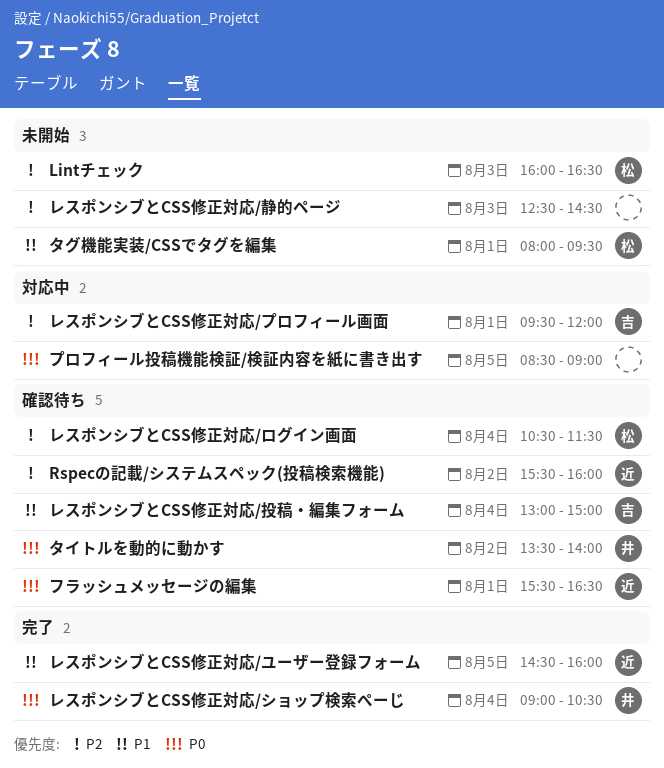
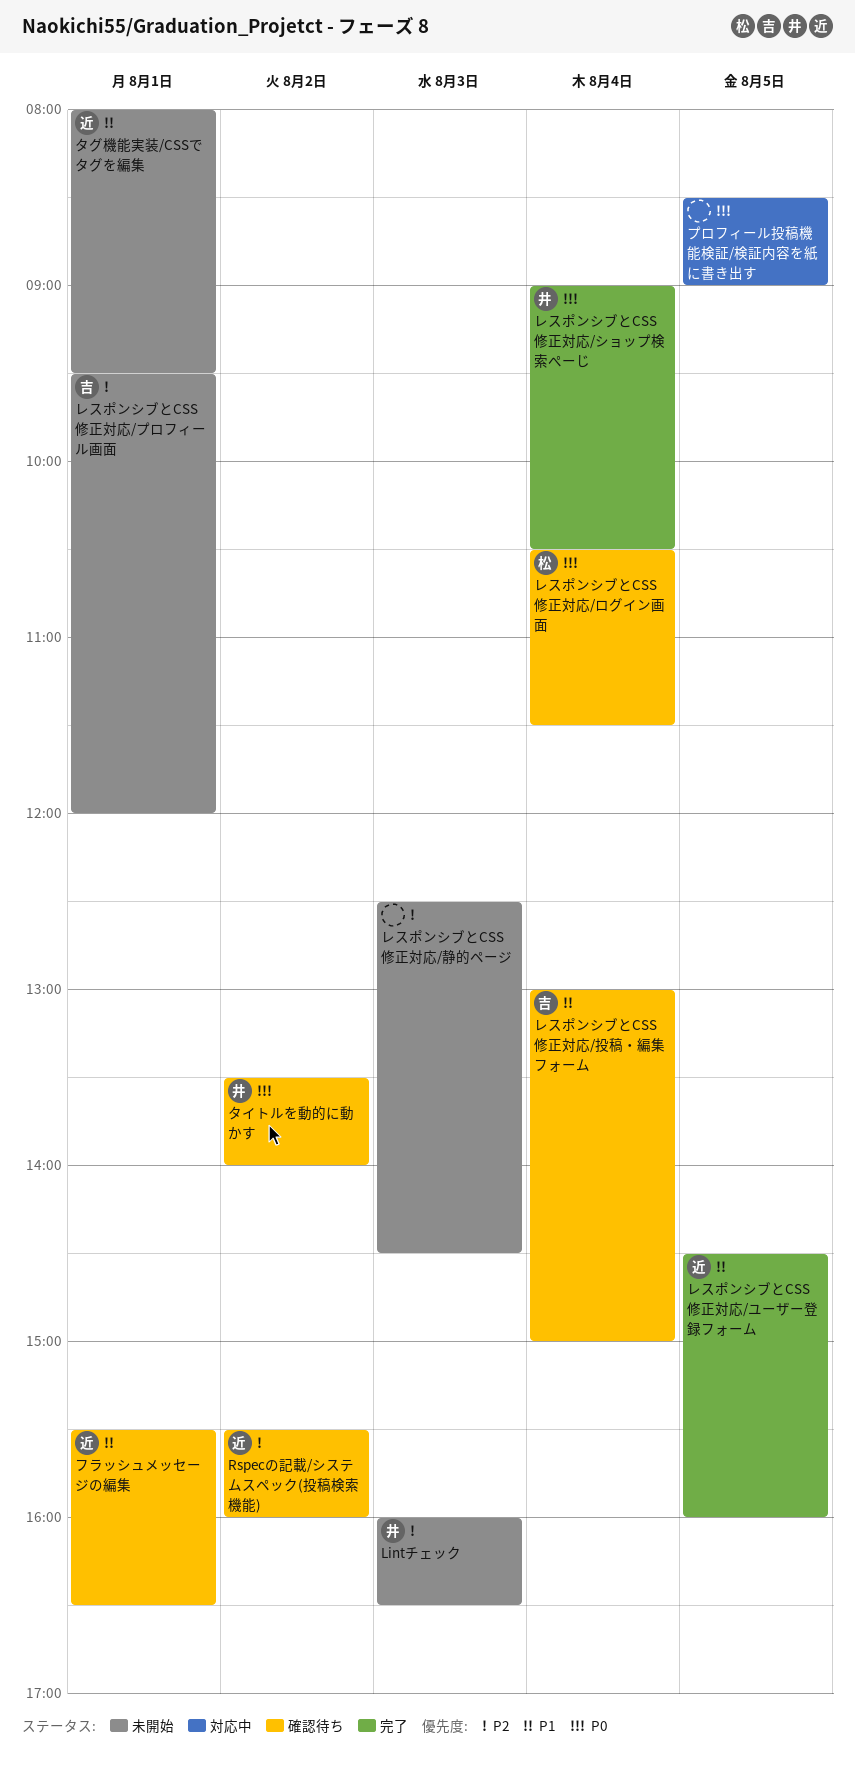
Lintチェック, owner: 松 -> 井
タグ機能実装/CSSでタグを編集, owner: 松 -> 近
フラッシュメッセージの編集, priority: P0 -> P1
レスポンシブとCSS修正対応/プロフィール画面, status: 対応中 -> 未開始
レスポンシブとCSS修正対応/ログイン画面, priority: P2 -> P0

